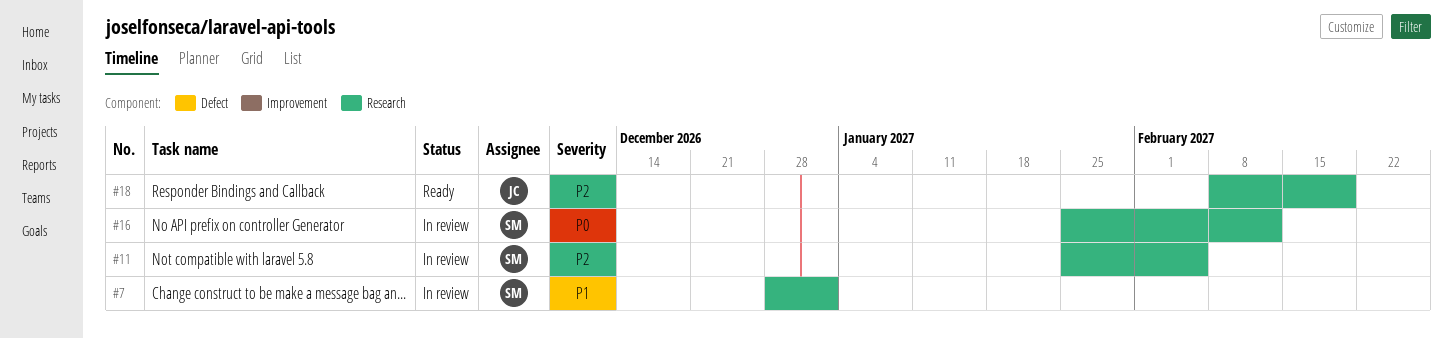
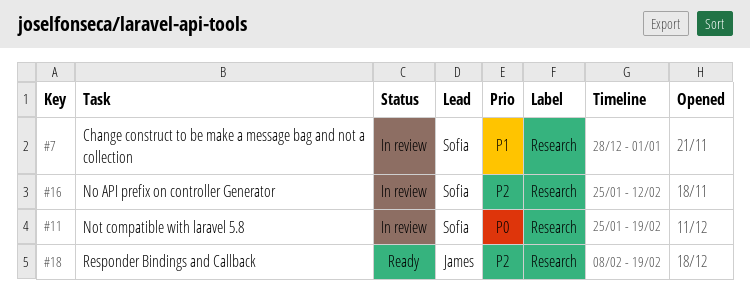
#11, priority: P2 -> P0
#11, due: Feb 5 -> Feb 19
#16, priority: P0 -> P2

